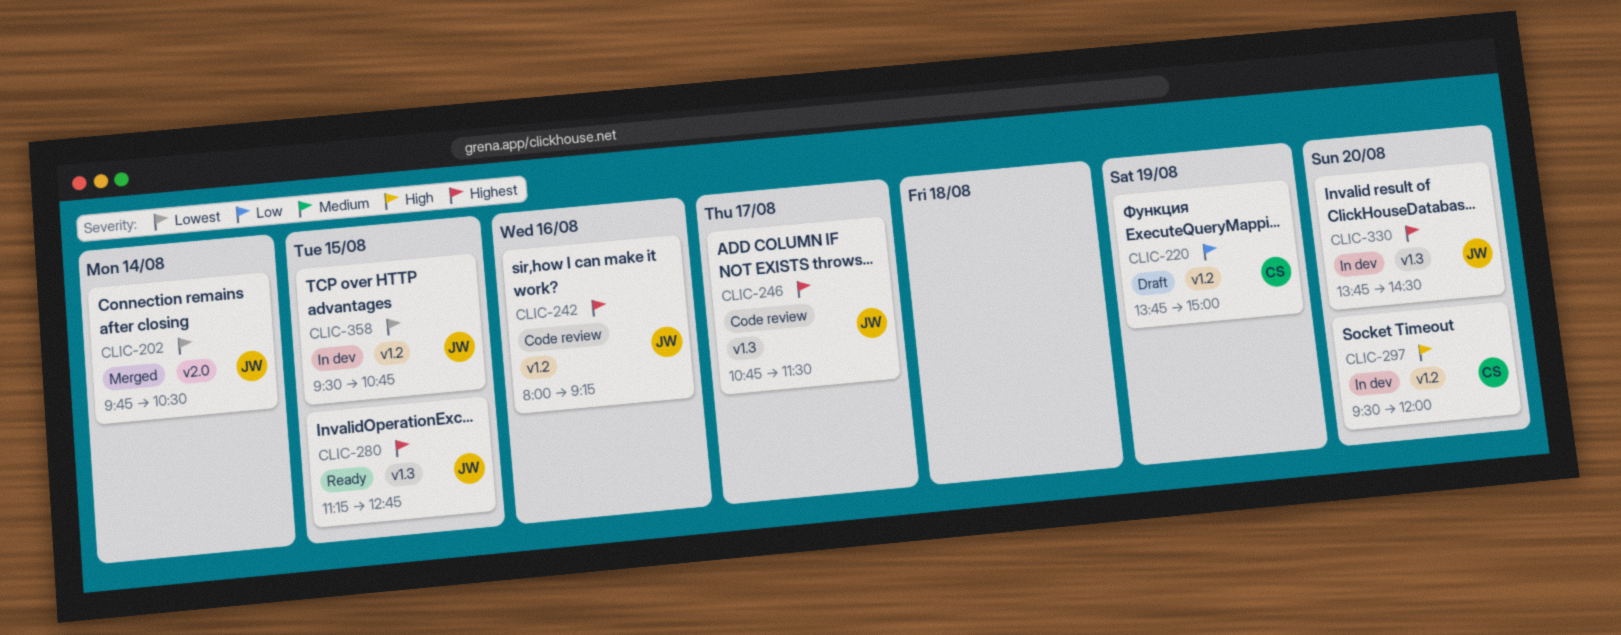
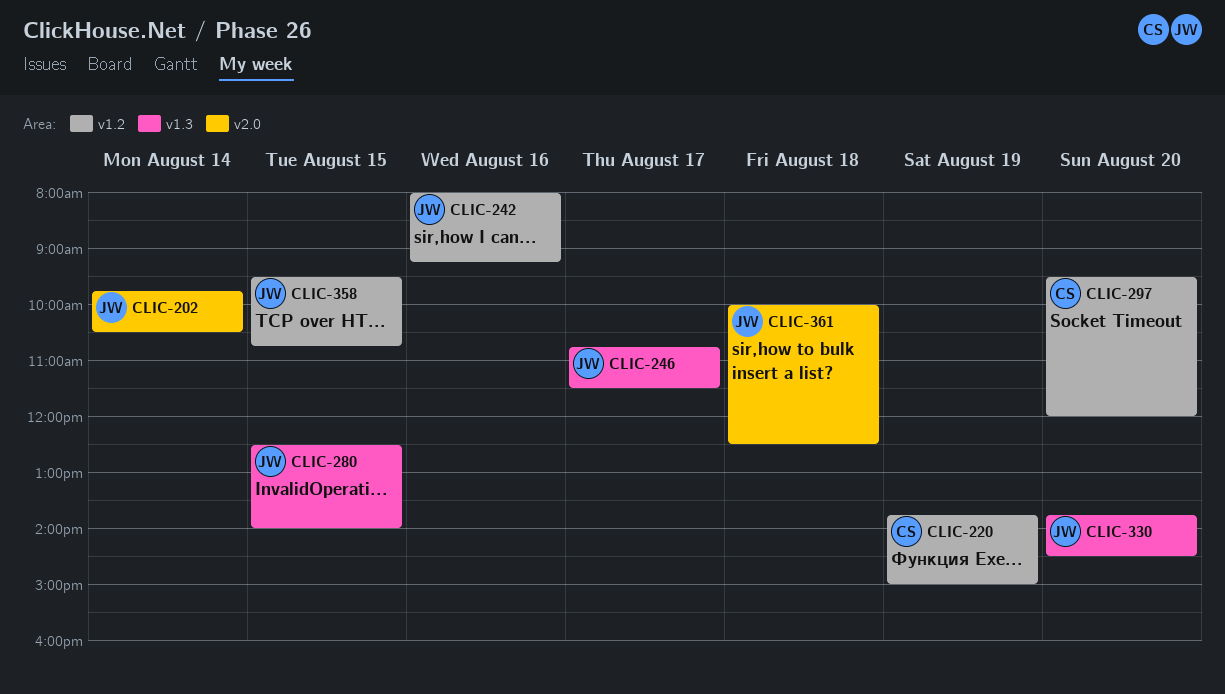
CLIC-280, begins: 11:15 -> 12:30
CLIC-280, ends: 12:45 -> 14:00
CLIC-361: none -> present

